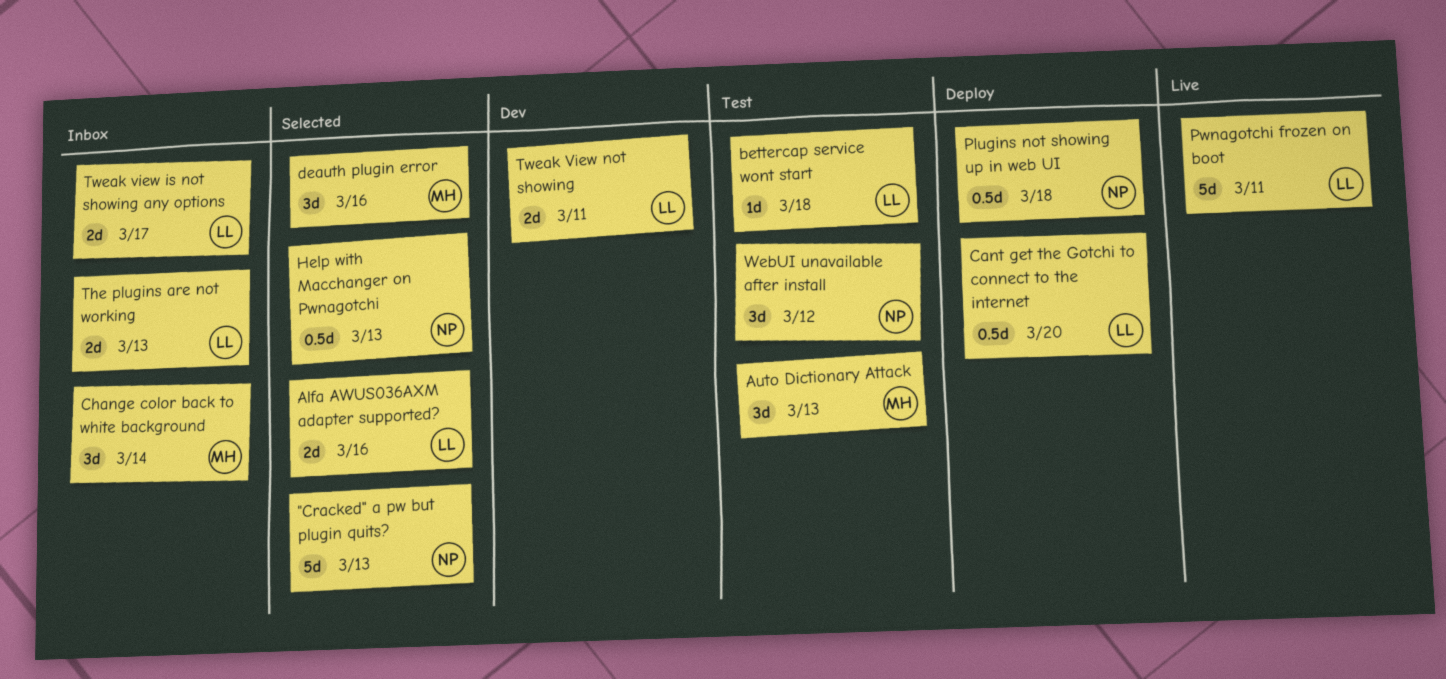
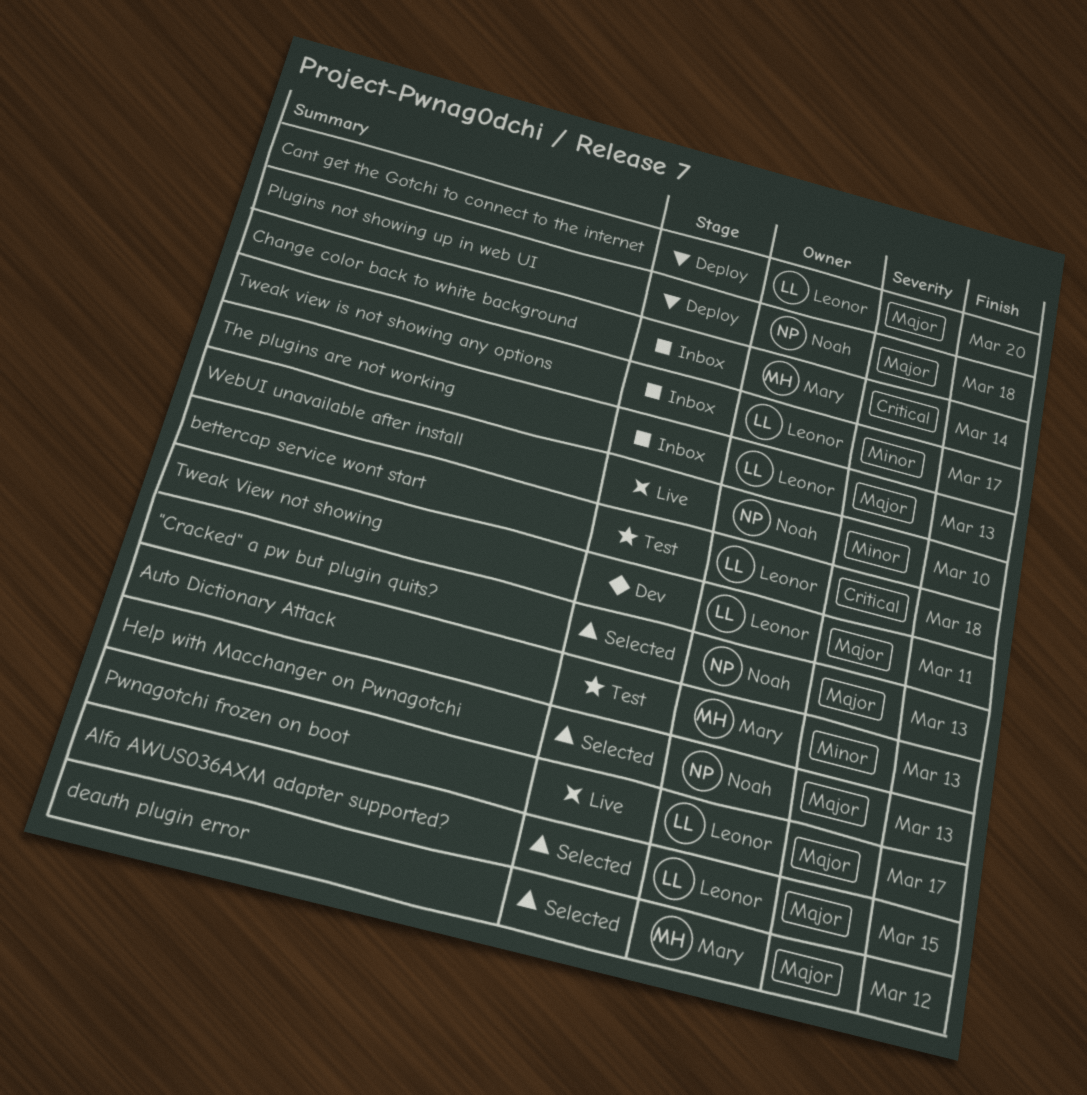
Alfa AWUS036AXM adapter supported?, due: Mar 16 -> Mar 15
deauth plugin error, due: Mar 16 -> Mar 12
Pwnagotchi frozen on boot, due: Mar 11 -> Mar 17
WebUI unavailable after install, status: Test -> Live
WebUI unavailable after install, due: Mar 12 -> Mar 10

